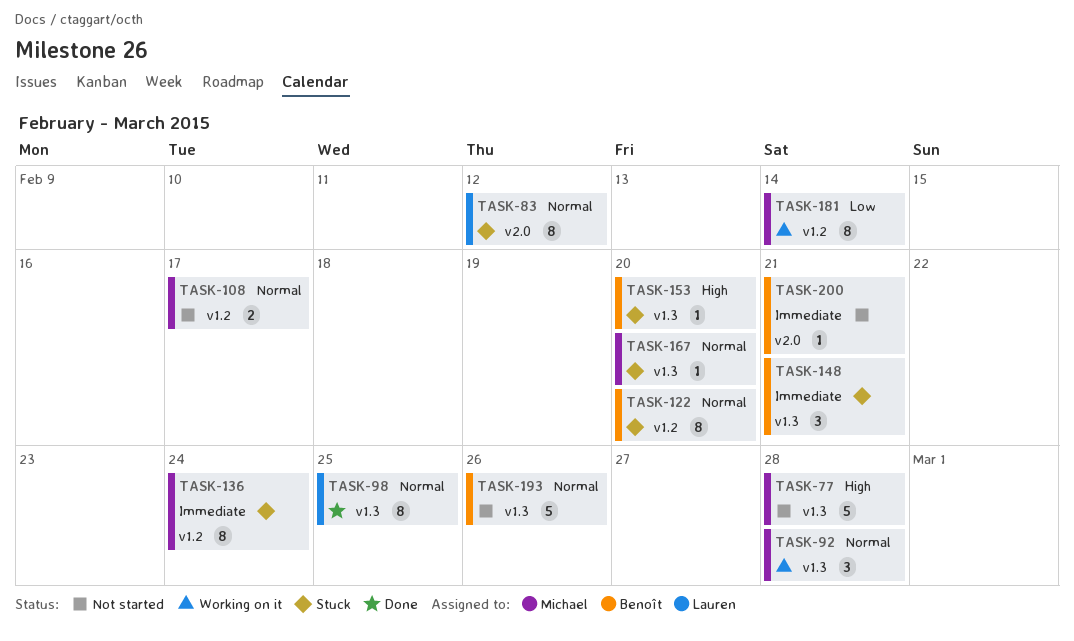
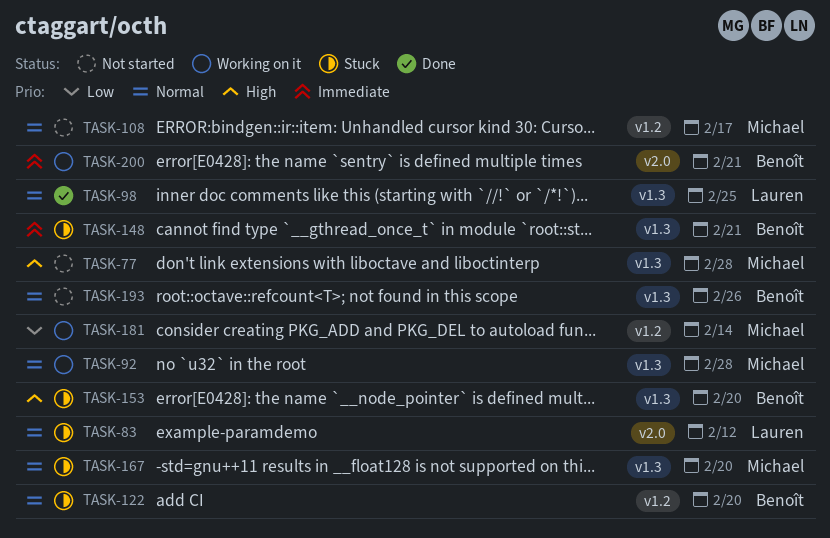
TASK-136: present -> none
TASK-200, status: Not started -> Working on it

